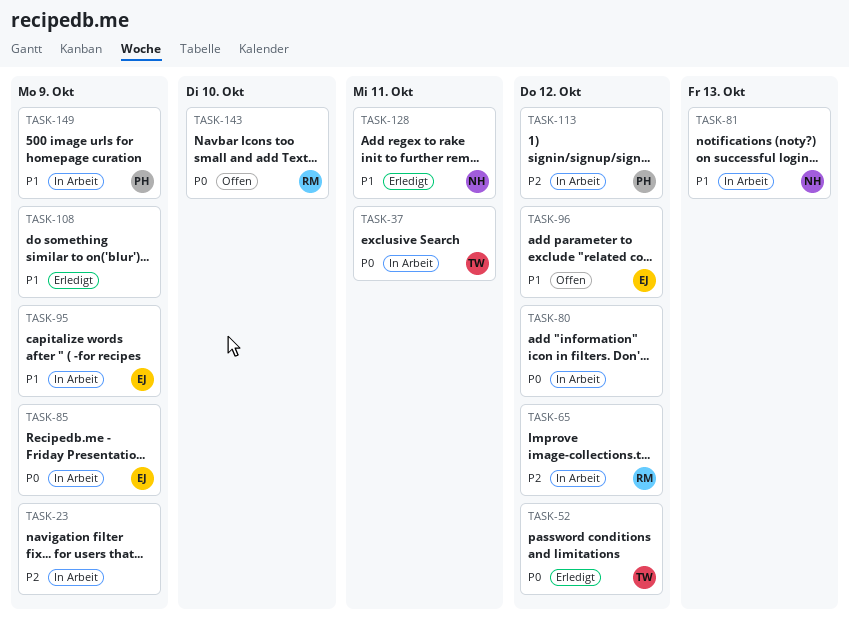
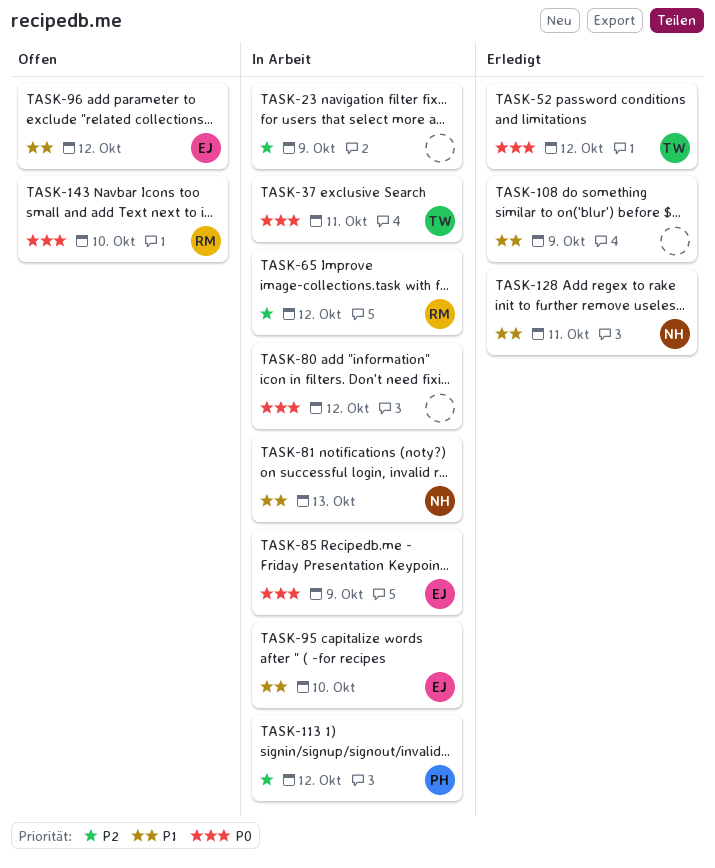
TASK-95, due: Oct 9 -> Oct 10
TASK-149: present -> none

